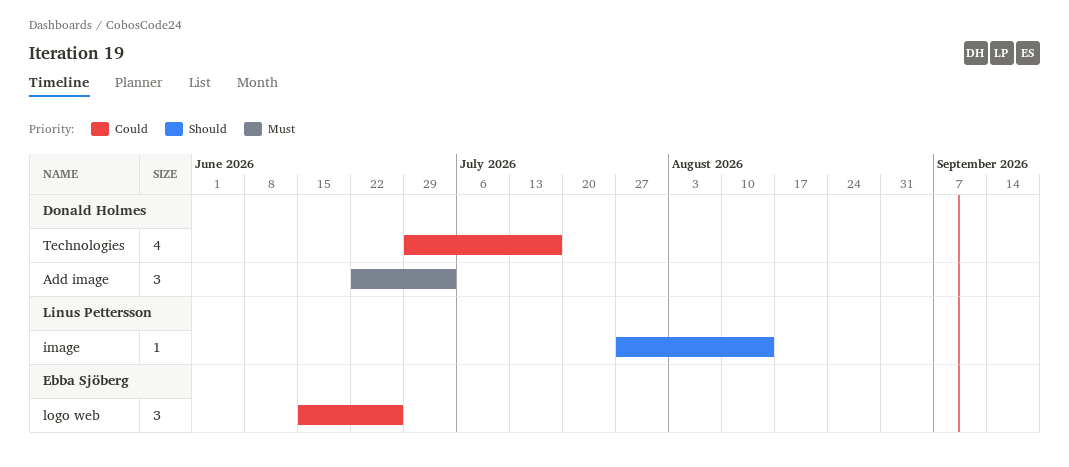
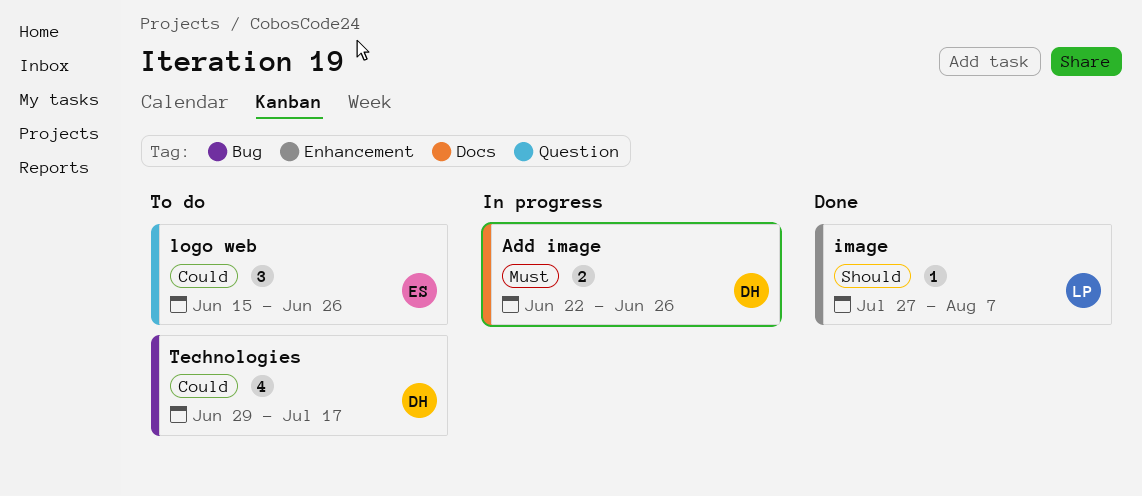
Add image, estimate: 3 -> 2
Add image, due: Jul 3 -> Jun 26
image, due: Aug 14 -> Aug 7

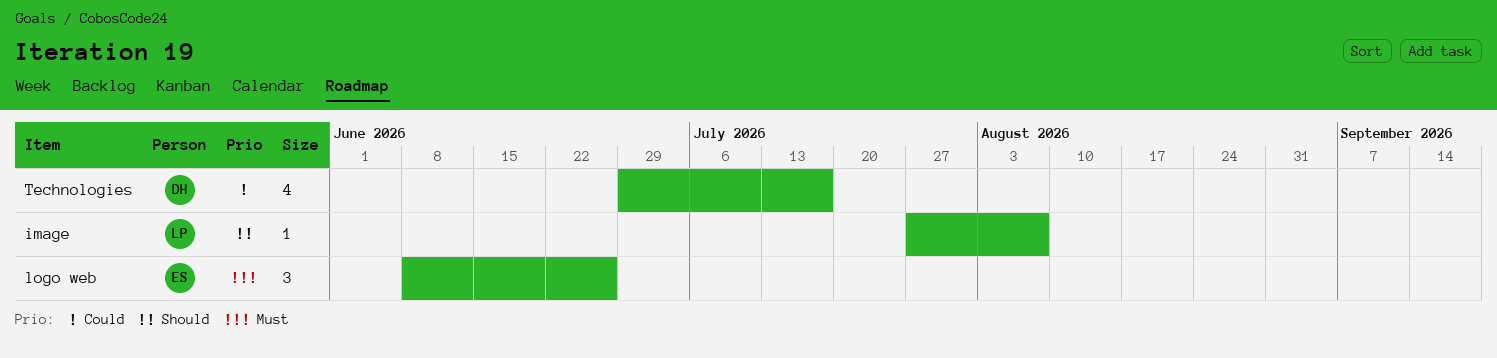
Add image: present -> none
logo web, priority: Could -> Must
logo web, start: Jun 15 -> Jun 8

